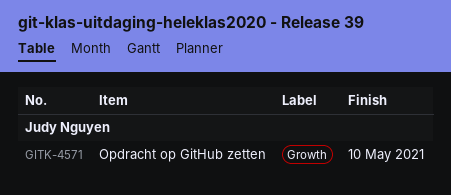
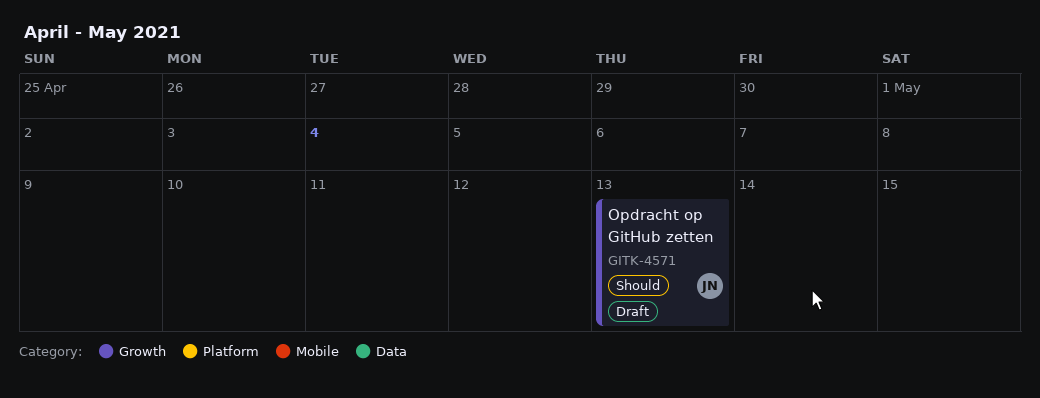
GITK-4571, due: May 10 -> May 13

